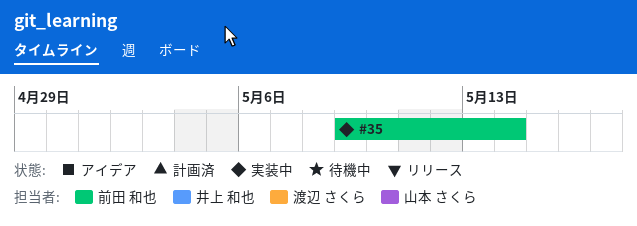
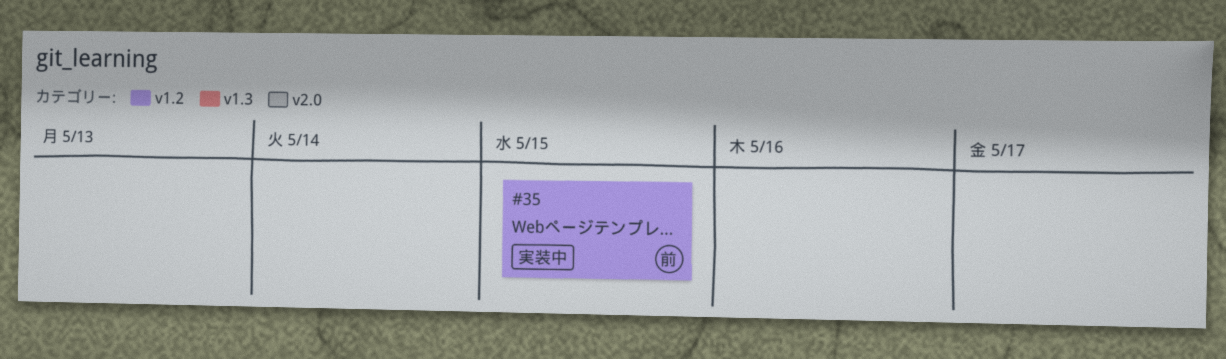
#35, due: May 14 -> May 15

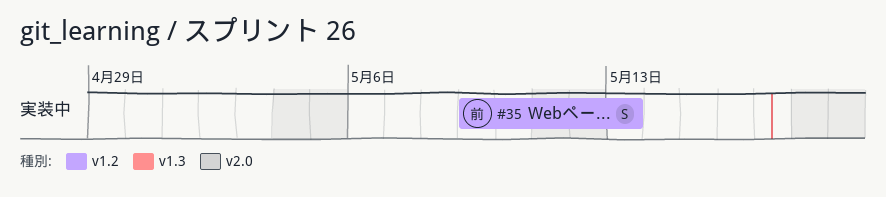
#35, due: May 15 -> May 13

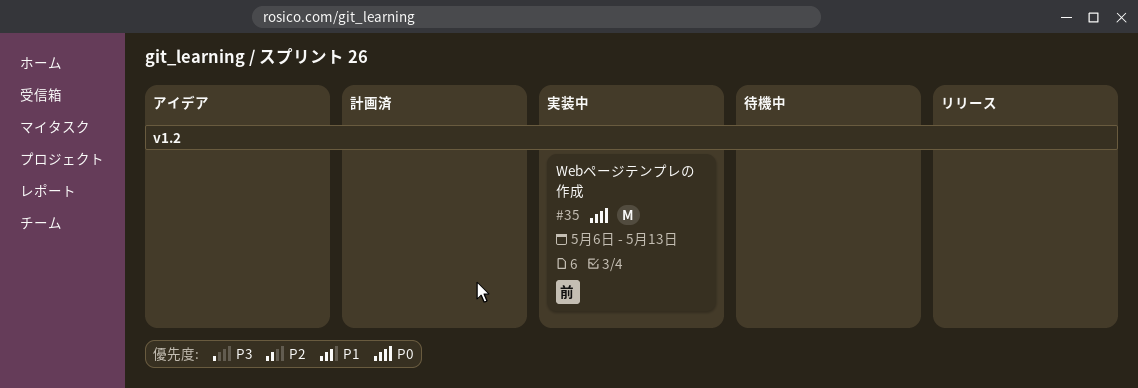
#35, estimate: S -> M
#35, start: May 9 -> May 6

